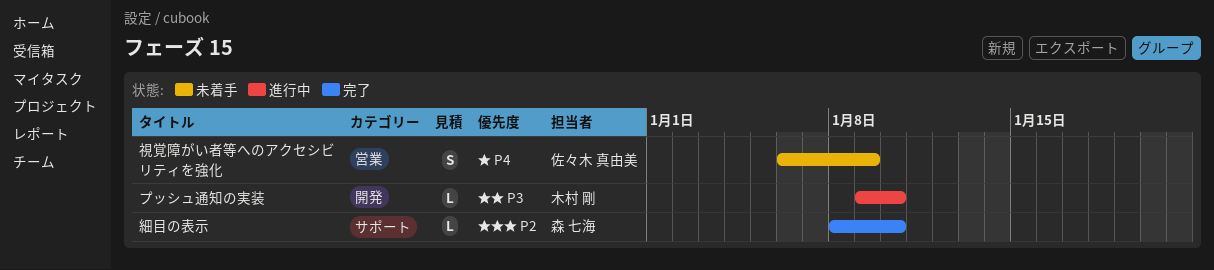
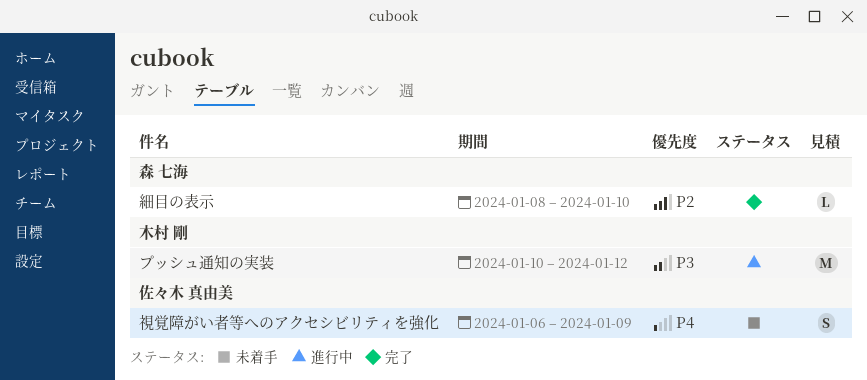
プッシュ通知の実装, estimate: L -> M
プッシュ通知の実装, start: Jan 9 -> Jan 10
プッシュ通知の実装, due: Jan 10 -> Jan 12

